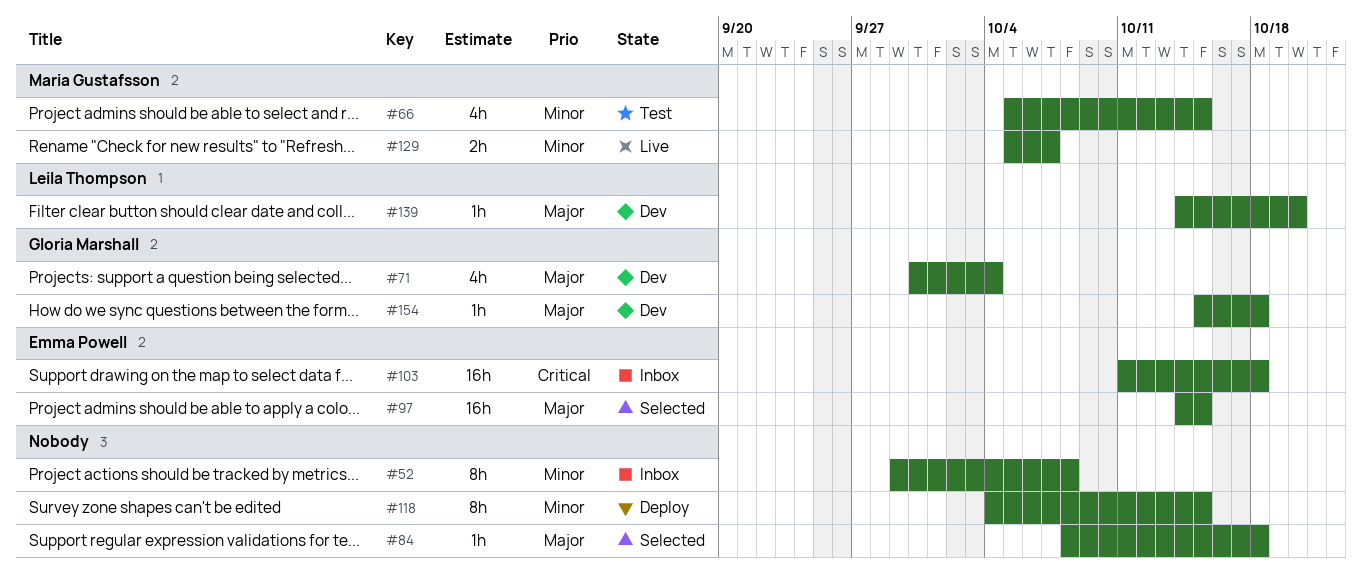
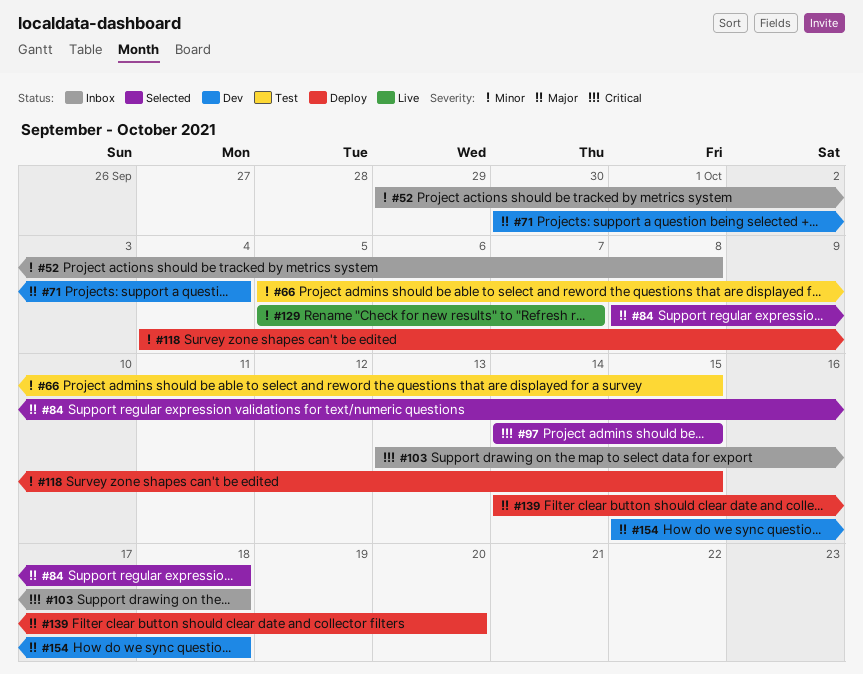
#97, priority: Major -> Critical
#103, start: Oct 11 -> Oct 13
#139, status: Dev -> Deploy

